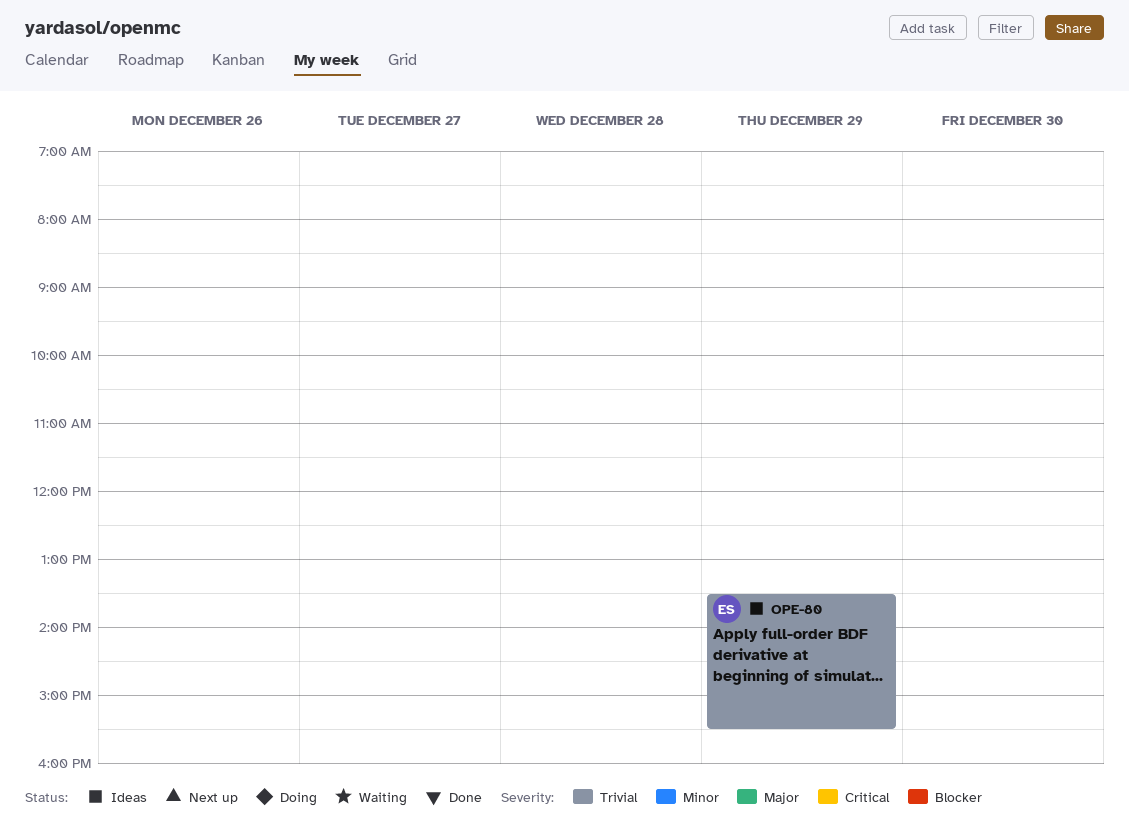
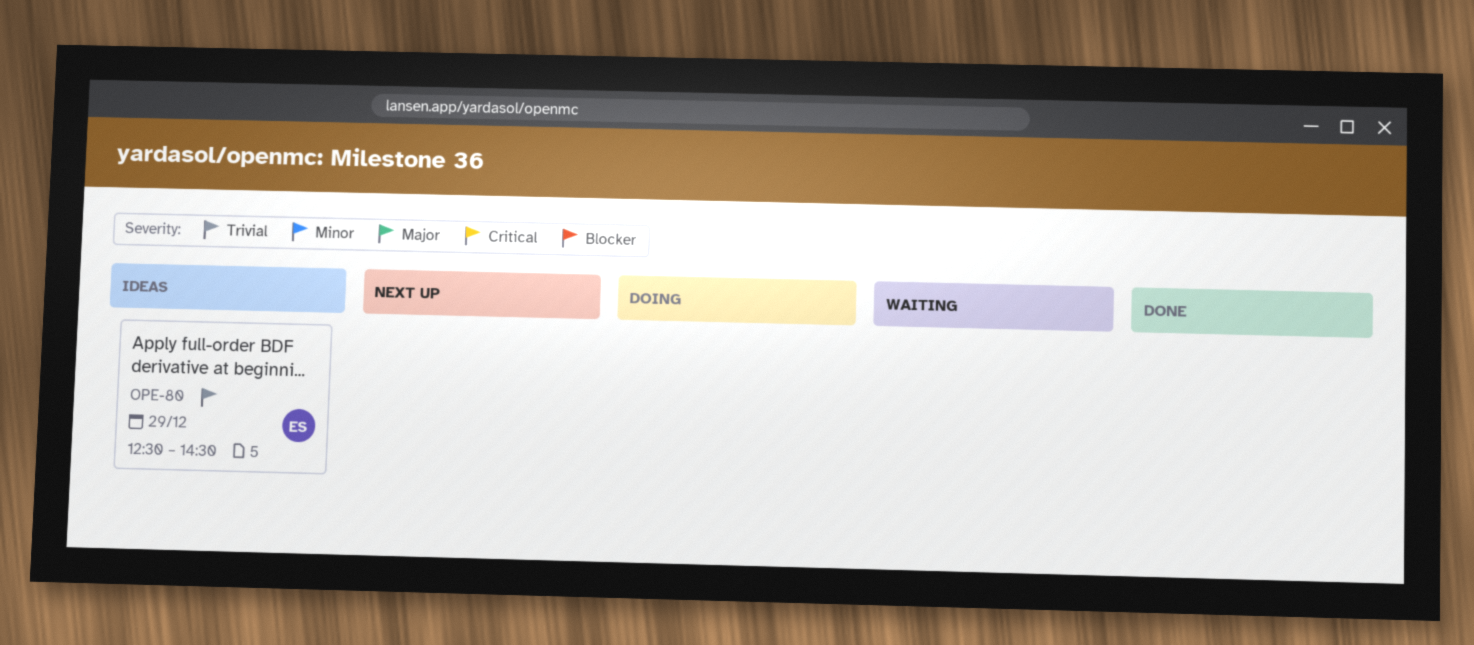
OPE-80, begins: 13:30 -> 12:30
OPE-80, ends: 15:30 -> 14:30

